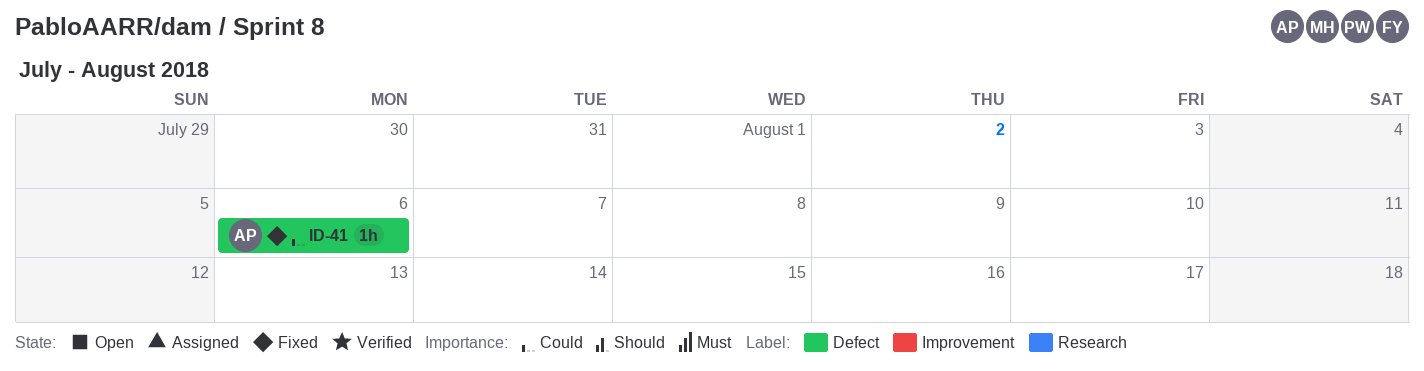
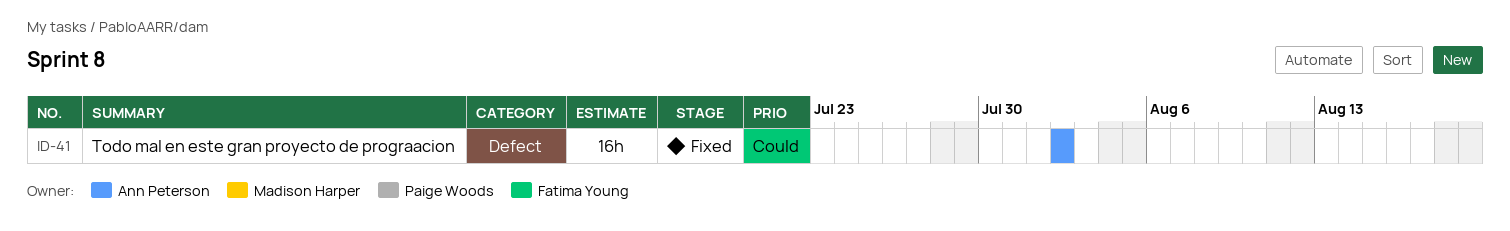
ID-41, estimate: 1h -> 16h
ID-41, start: Aug 6 -> Aug 2
ID-41, due: Aug 6 -> Aug 2

